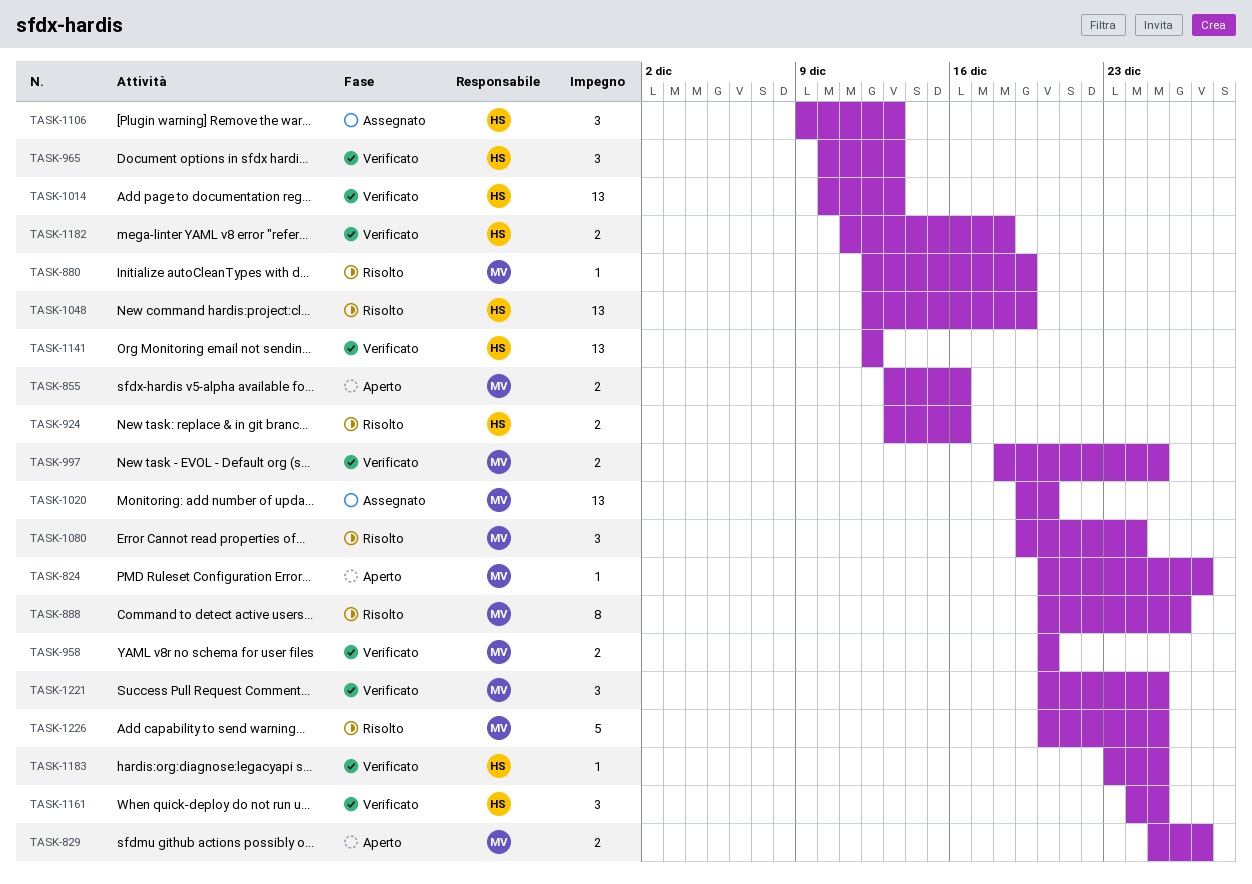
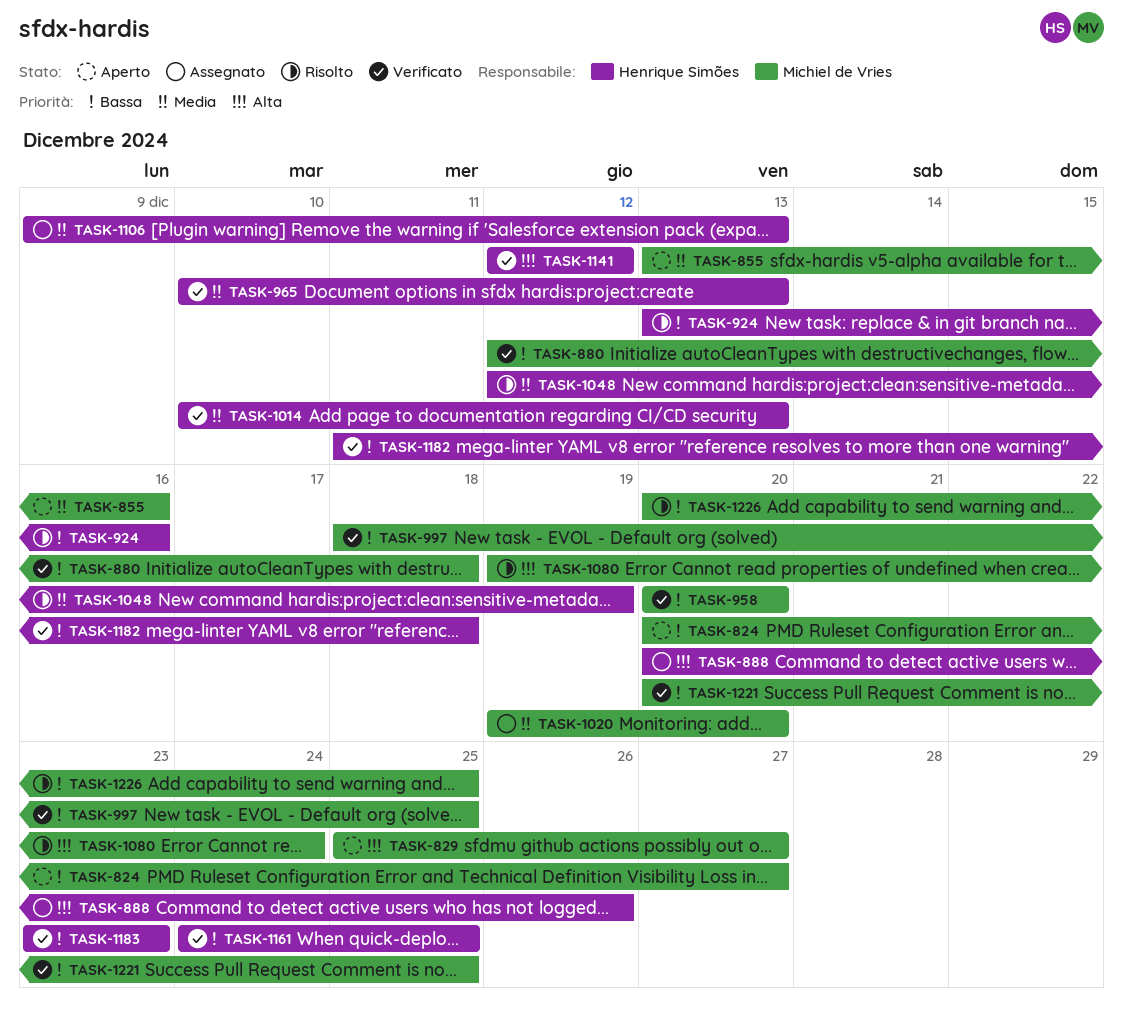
TASK-880, status: Risolto -> Verificato
TASK-880, due: Dec 19 -> Dec 18
TASK-888, status: Risolto -> Assegnato
TASK-888, owner: Michiel de Vries -> Henrique Simões
TASK-1183, due: Dec 25 -> Dec 23

